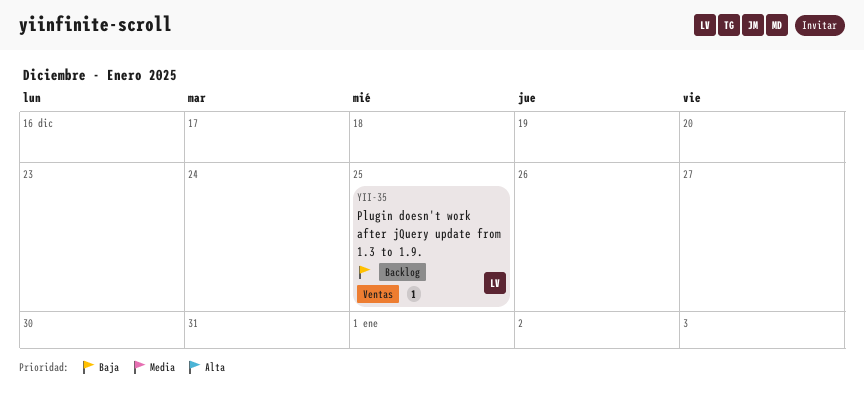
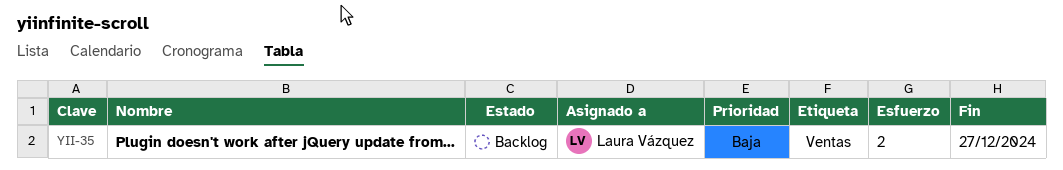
YII-35, estimate: 1 -> 2
YII-35, due: Dec 25 -> Dec 27

